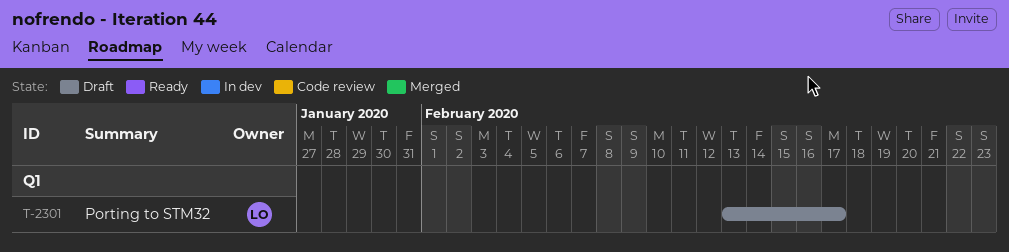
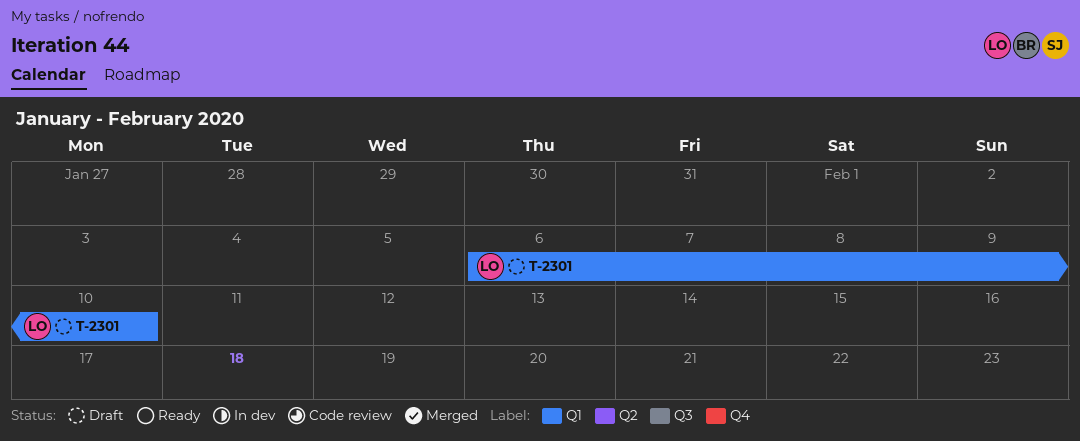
T-2301, start: Feb 13 -> Feb 6
T-2301, due: Feb 17 -> Feb 10

